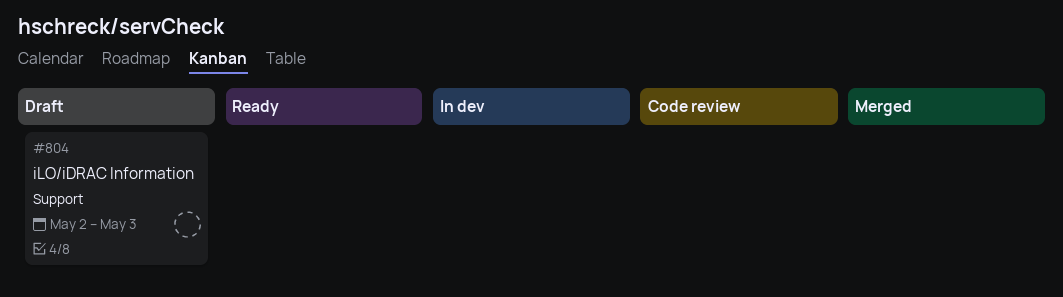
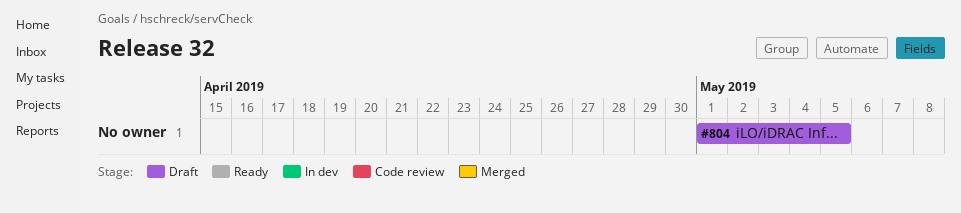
#804, start: May 2 -> May 1
#804, due: May 3 -> May 5

